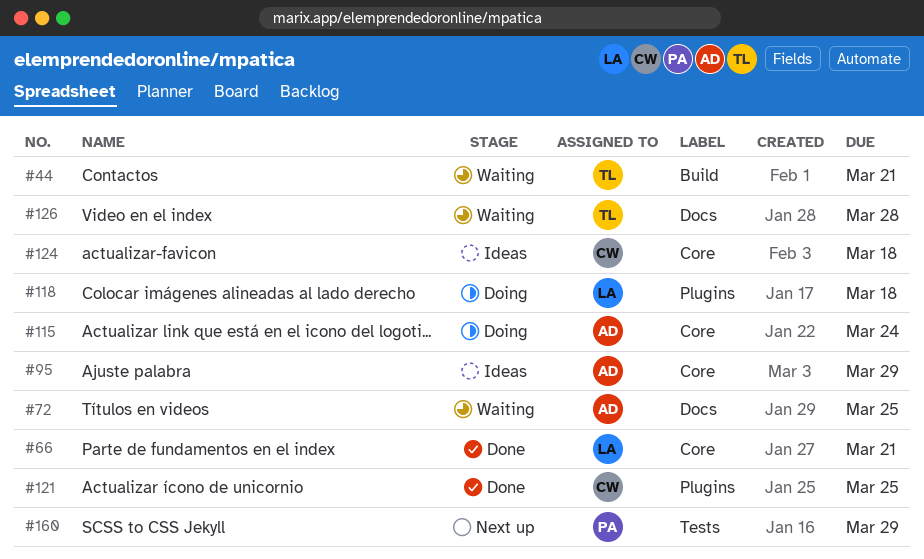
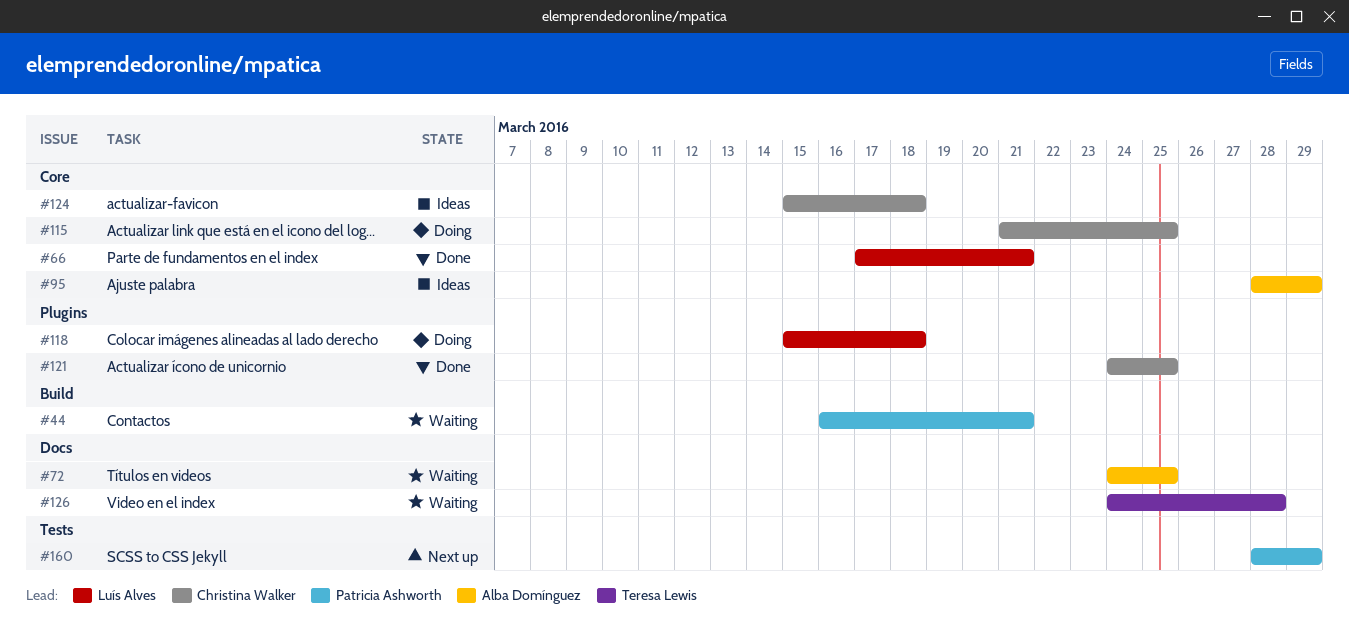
#44, owner: Teresa Lewis -> Patricia Ashworth
#115, owner: Alba Domínguez -> Christina Walker
#115, due: Mar 24 -> Mar 25

